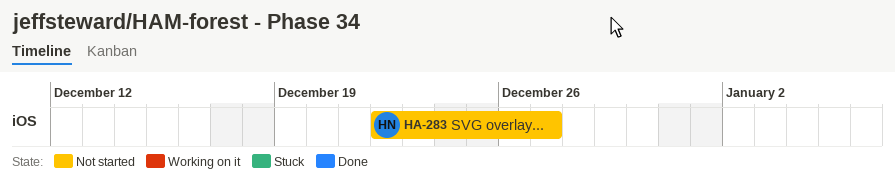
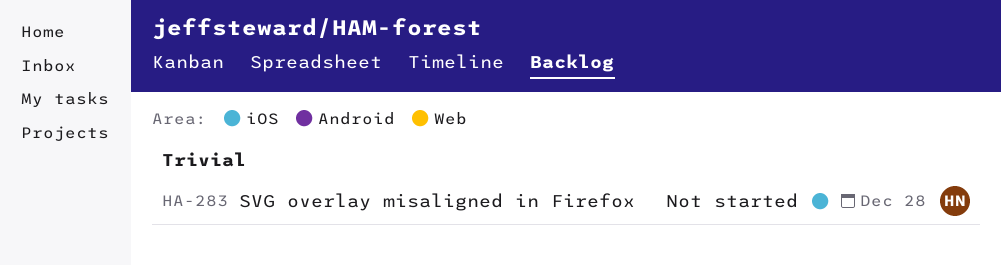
HA-283, due: Dec 27 -> Dec 28

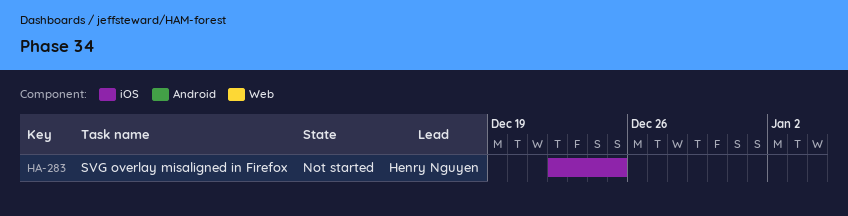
HA-283, due: Dec 28 -> Dec 25

